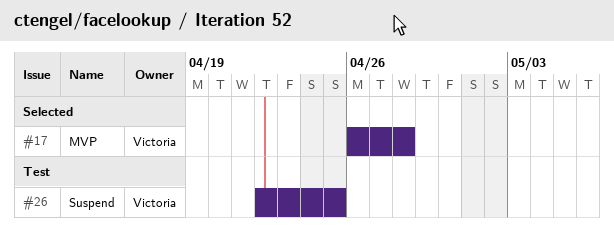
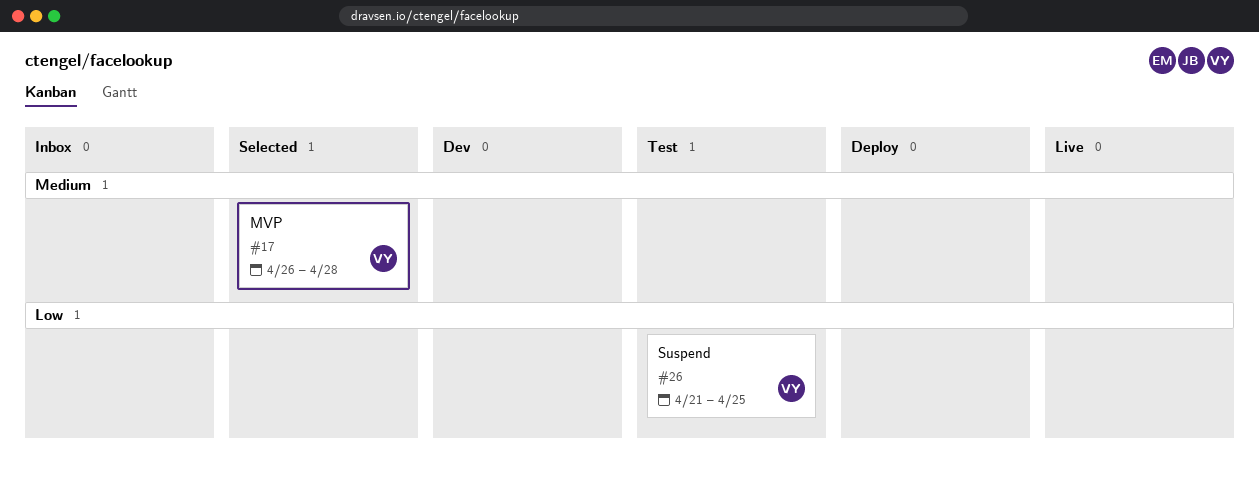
#26, start: Apr 22 -> Apr 21

